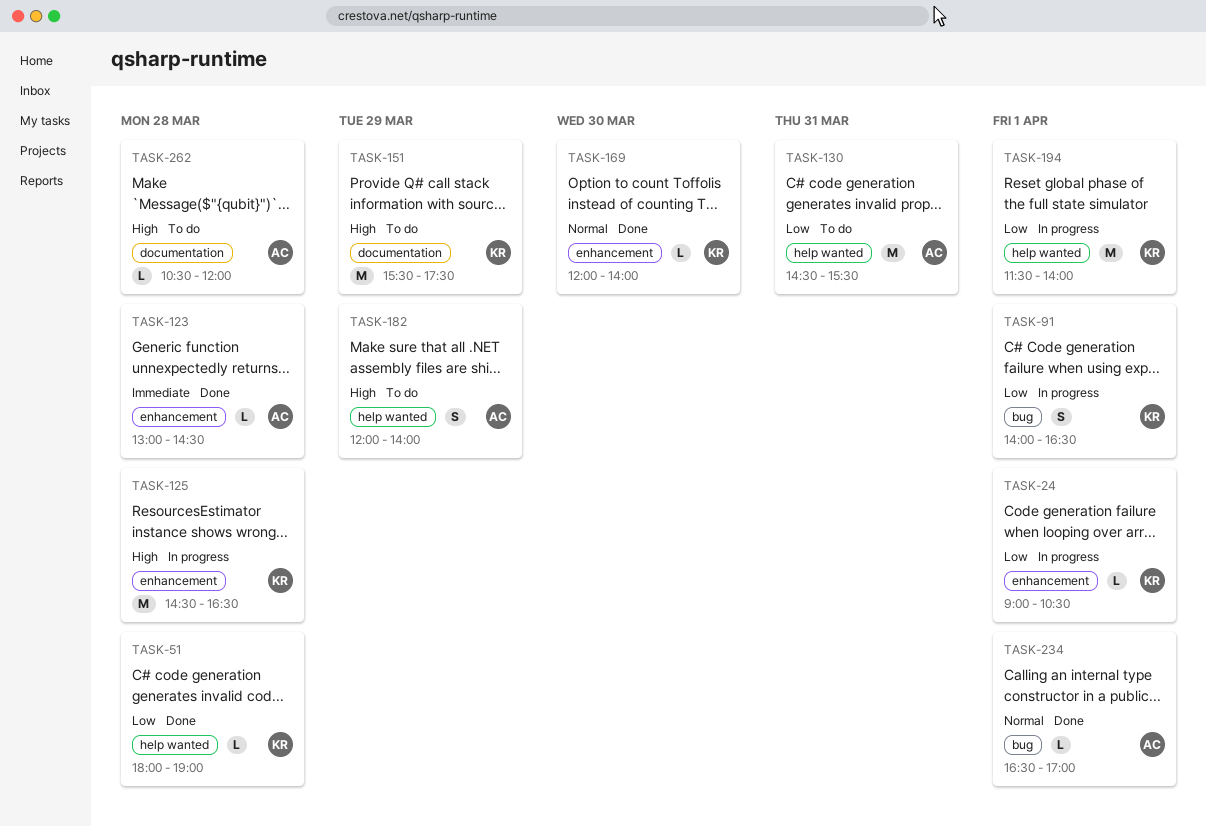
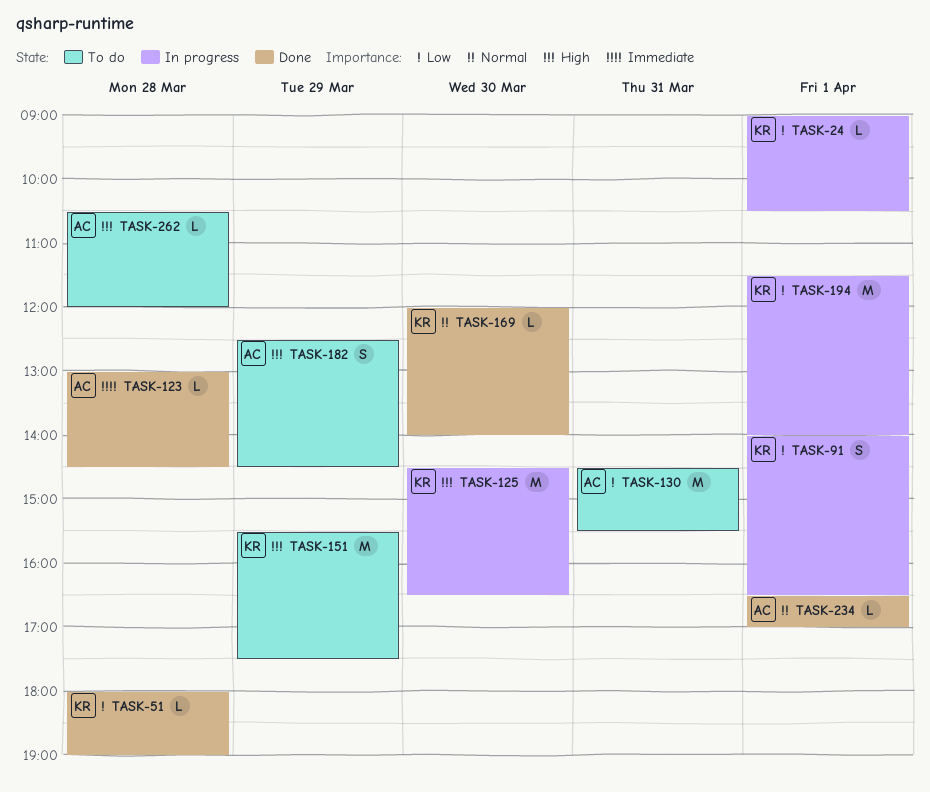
TASK-125, day: Mar 28 -> Mar 30
TASK-182, begins: 12:00 -> 12:30
TASK-182, ends: 14:00 -> 14:30

